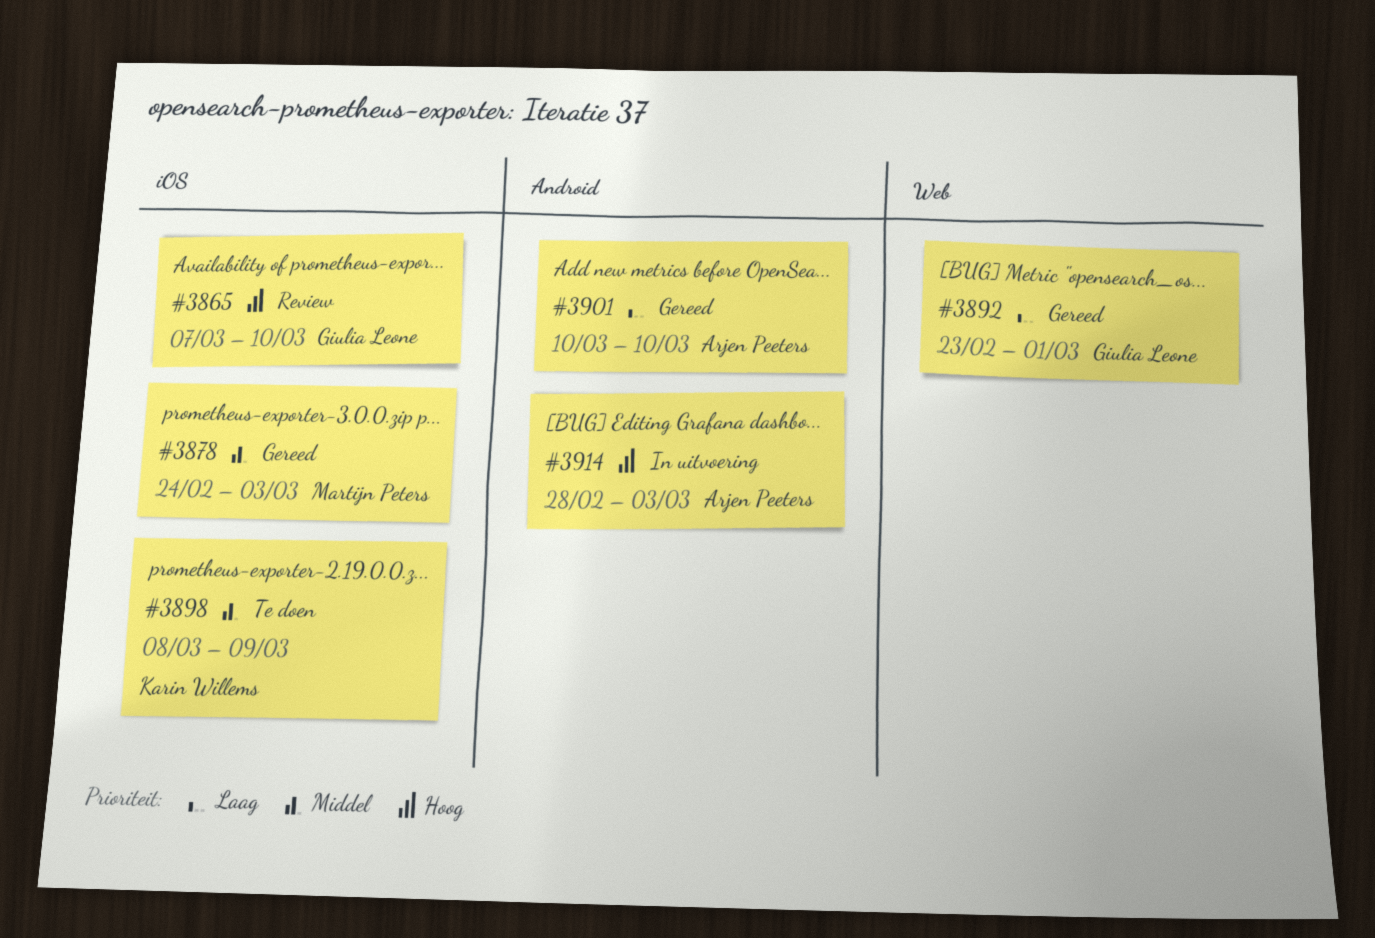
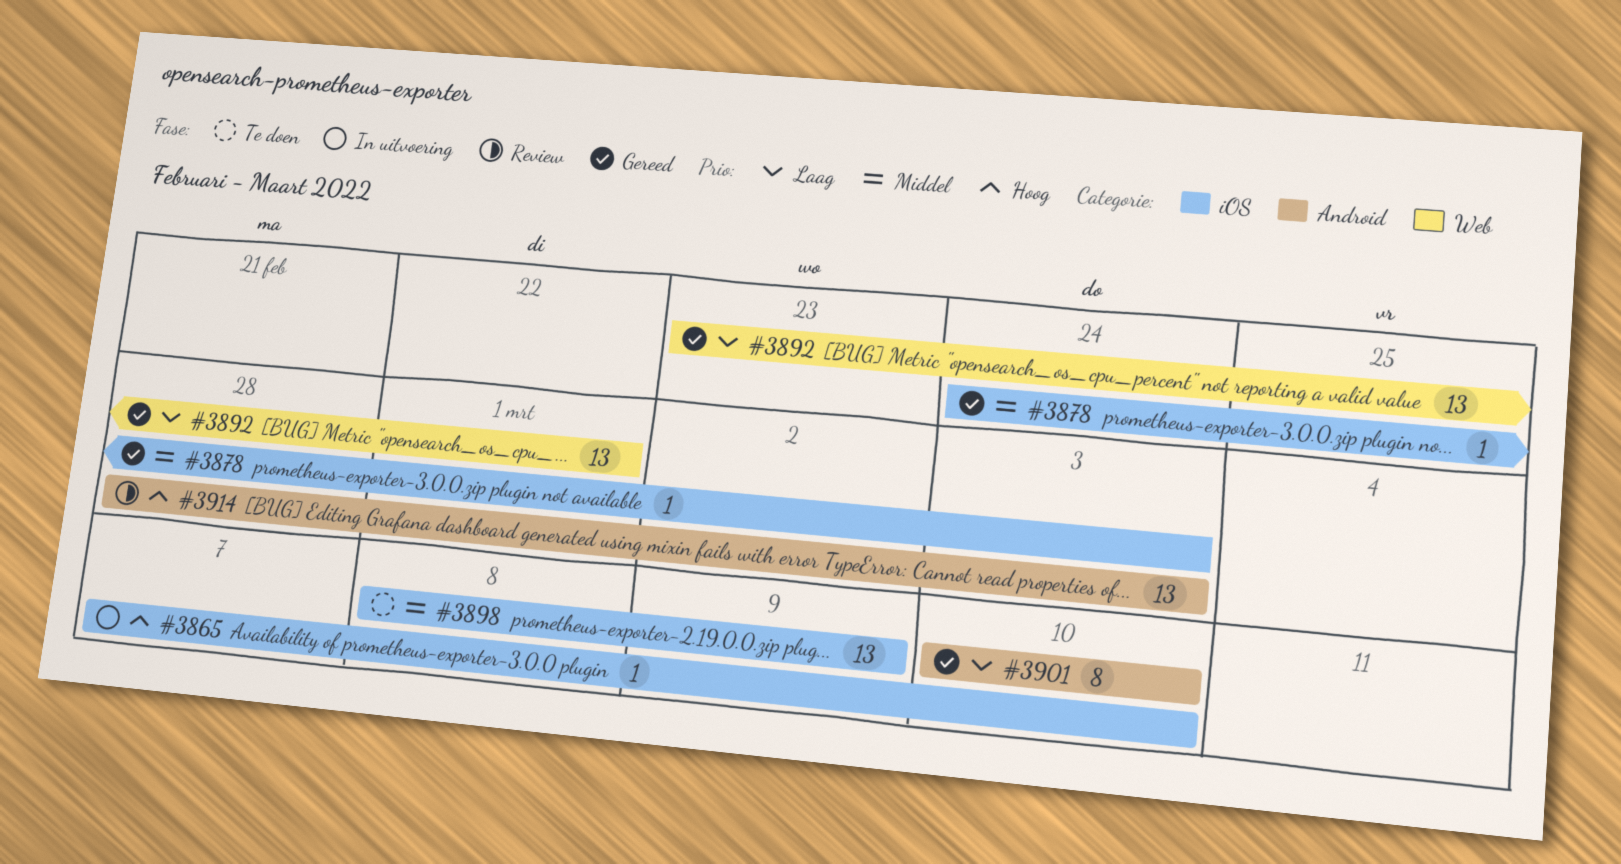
#3865, status: Review -> In uitvoering
#3914, status: In uitvoering -> Review

